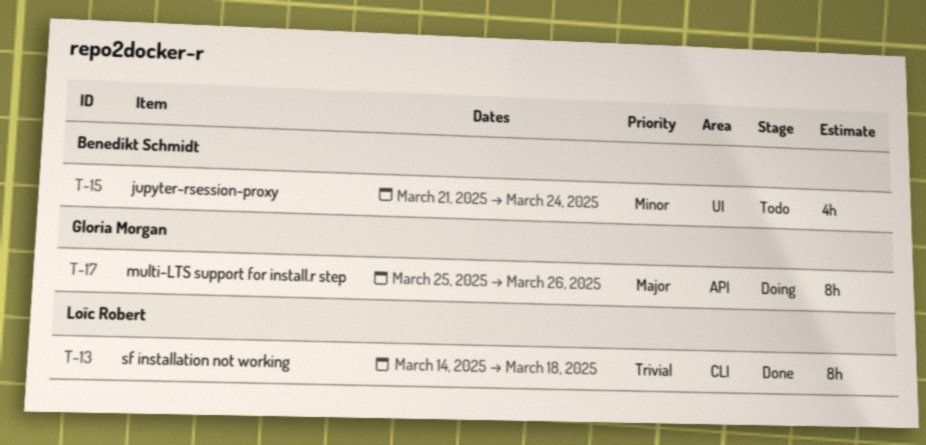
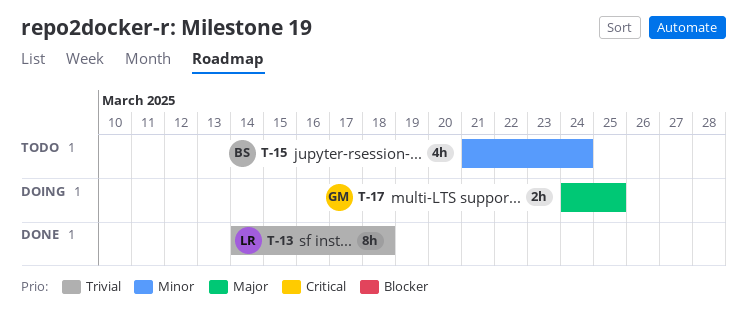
T-17, estimate: 8h -> 2h
T-17, start: Mar 25 -> Mar 24
T-17, due: Mar 26 -> Mar 25

